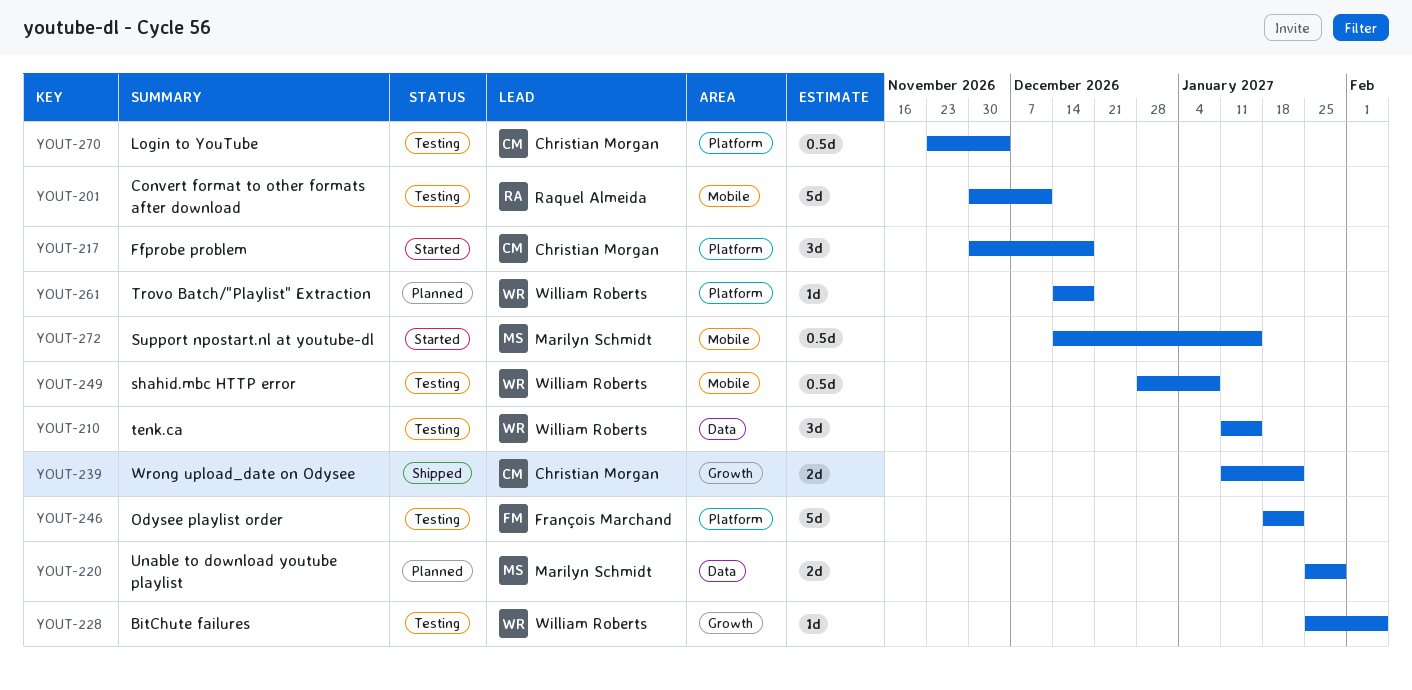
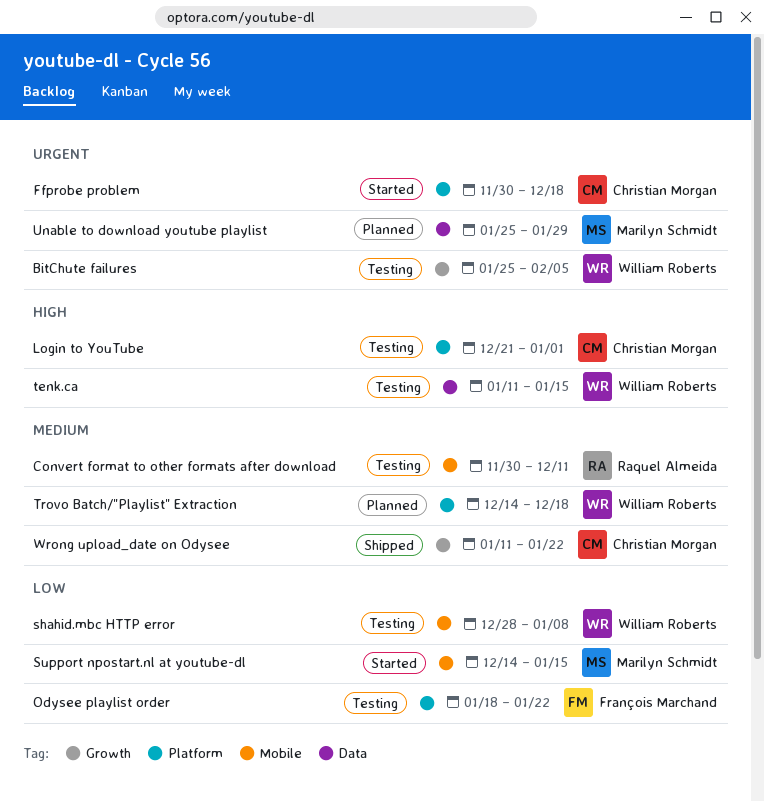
Login to YouTube, start: Nov 23 -> Dec 21
Login to YouTube, due: Dec 4 -> Jan 1

